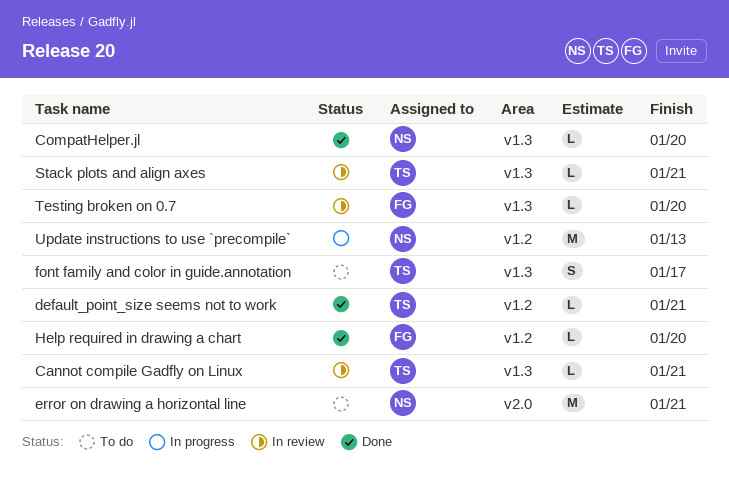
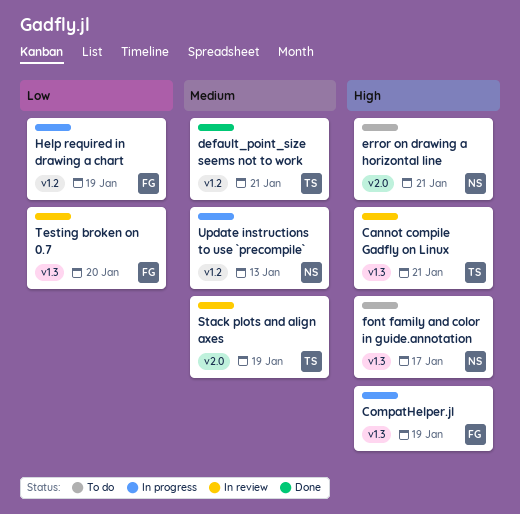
CompatHelper.jl, status: Done -> In progress
CompatHelper.jl, owner: NS -> FG
CompatHelper.jl, due: Jan 20 -> Jan 19
font family and color in guide.annotation, owner: TS -> NS
Help required in drawing a chart, status: Done -> In progress
Help required in drawing a chart, due: Jan 20 -> Jan 19
Stack plots and align axes, label: v1.3 -> v2.0
Stack plots and align axes, due: Jan 21 -> Jan 19

